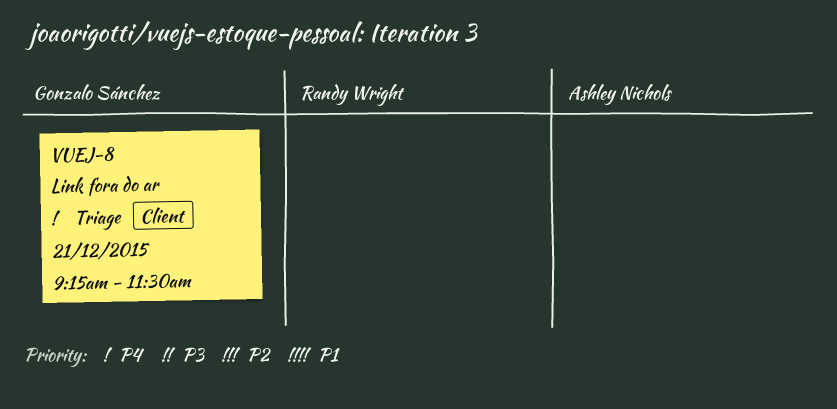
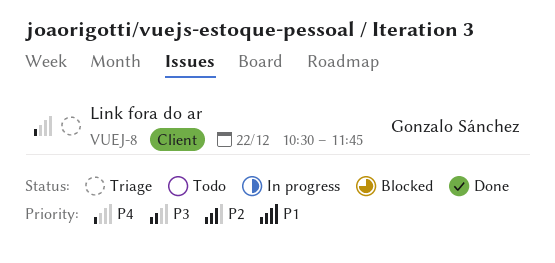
VUEJ-8, day: Dec 21 -> Dec 22
VUEJ-8, begins: 09:15 -> 10:30
VUEJ-8, ends: 11:30 -> 11:45

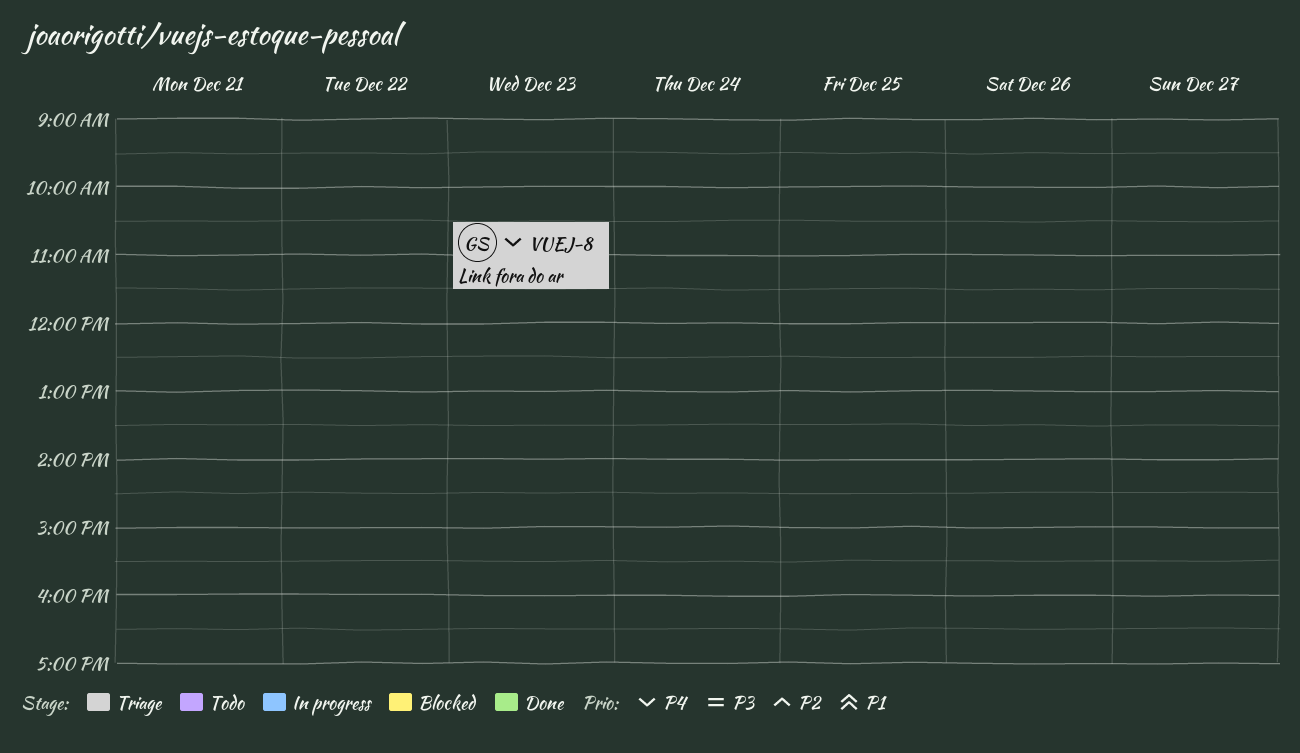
VUEJ-8, day: Dec 22 -> Dec 23
VUEJ-8, ends: 11:45 -> 11:30

